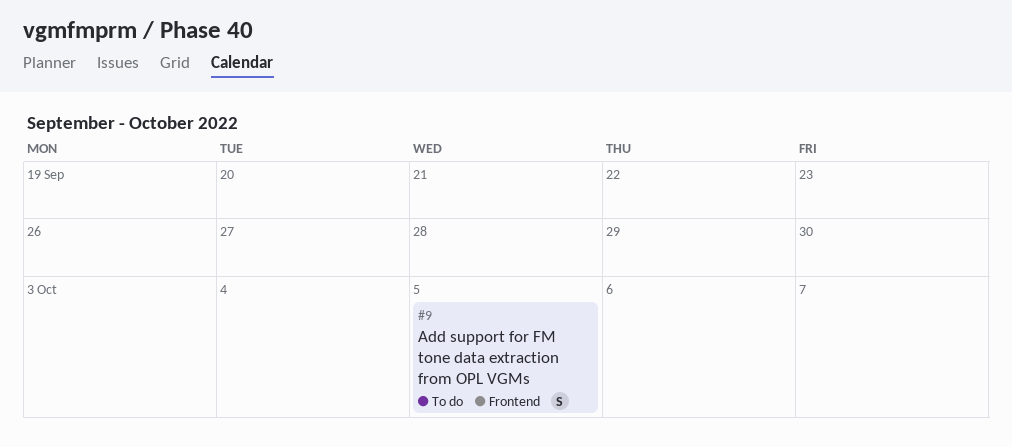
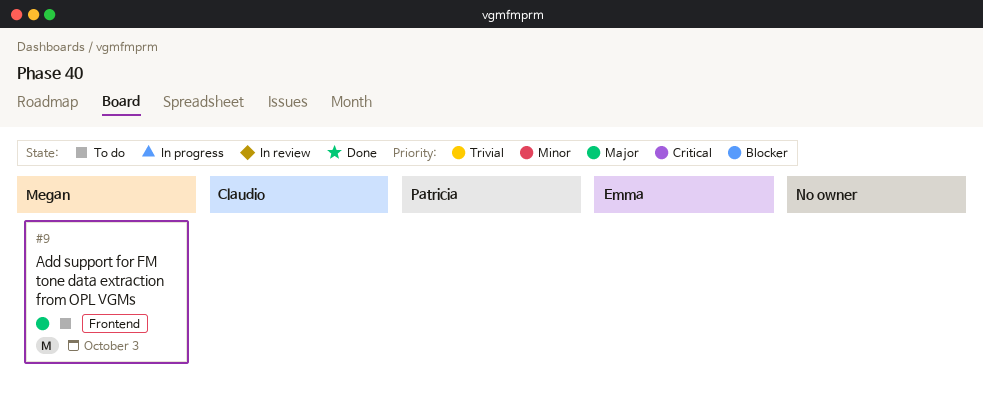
#9, estimate: S -> M
#9, due: Oct 5 -> Oct 3

